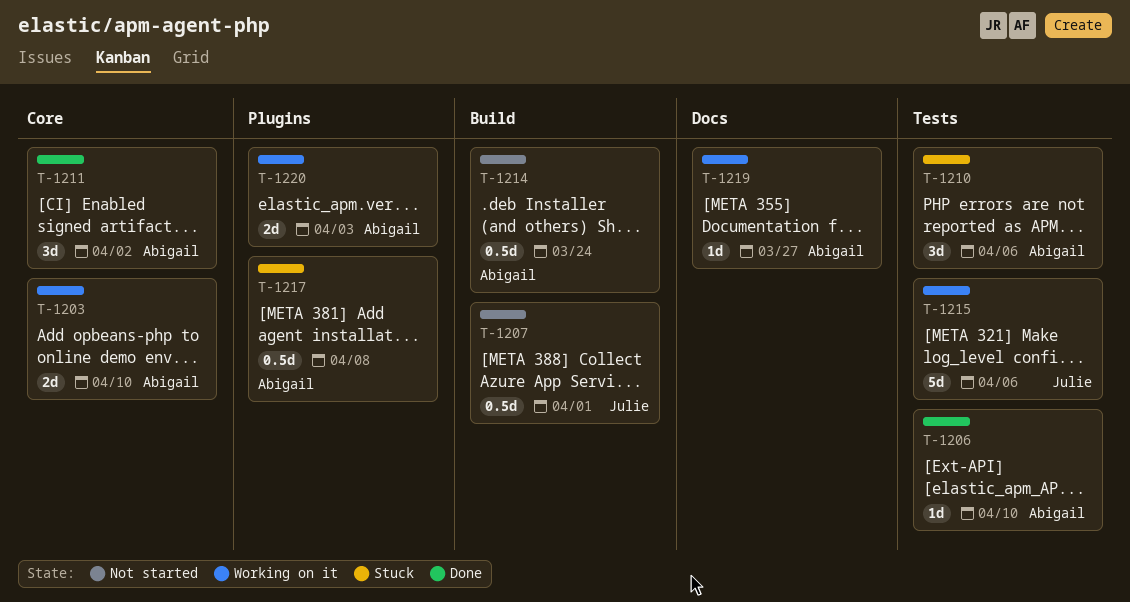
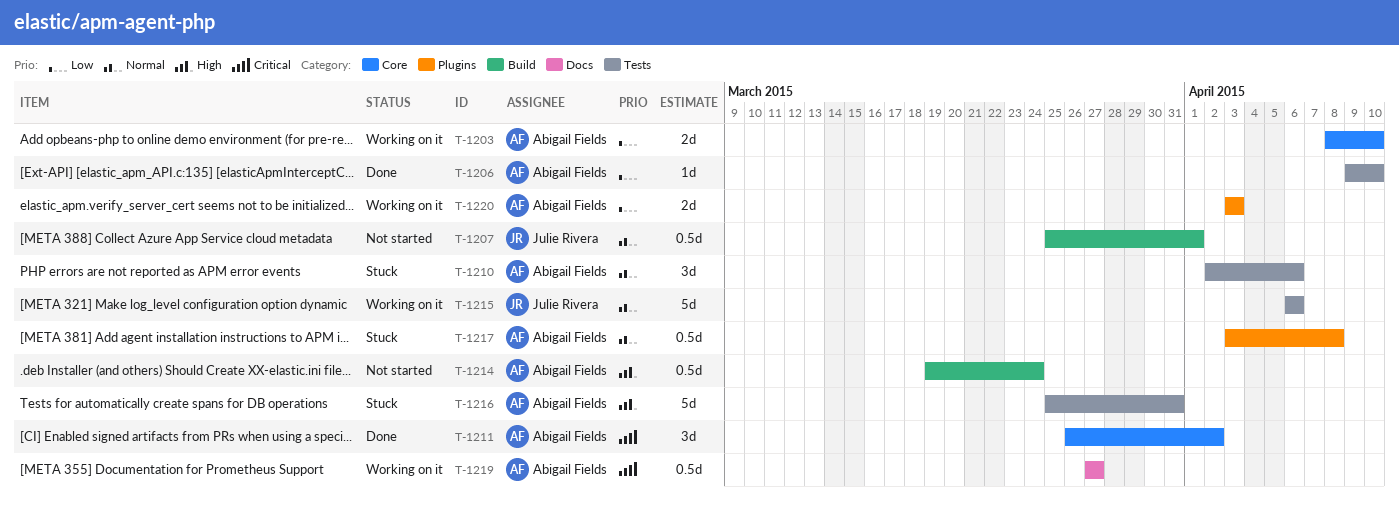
T-1216: none -> present
T-1219, estimate: 1d -> 0.5d

